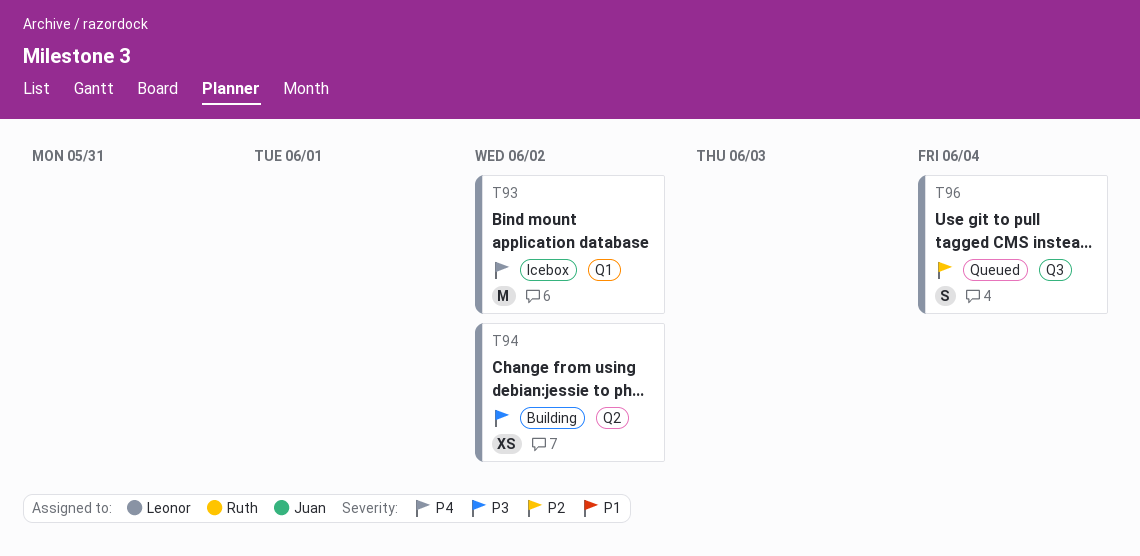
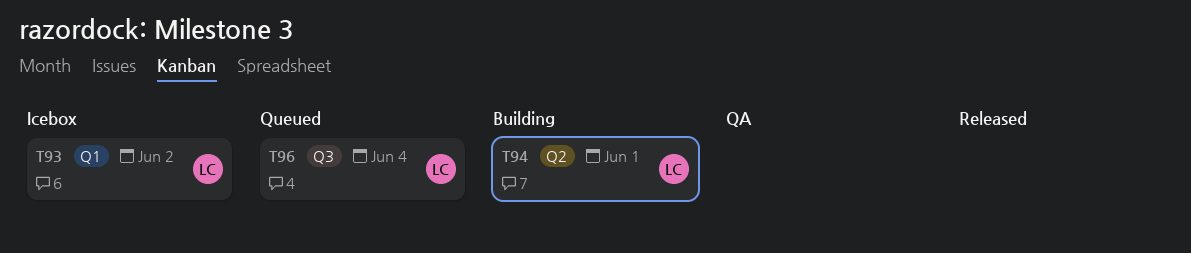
T94, due: Jun 2 -> Jun 1

